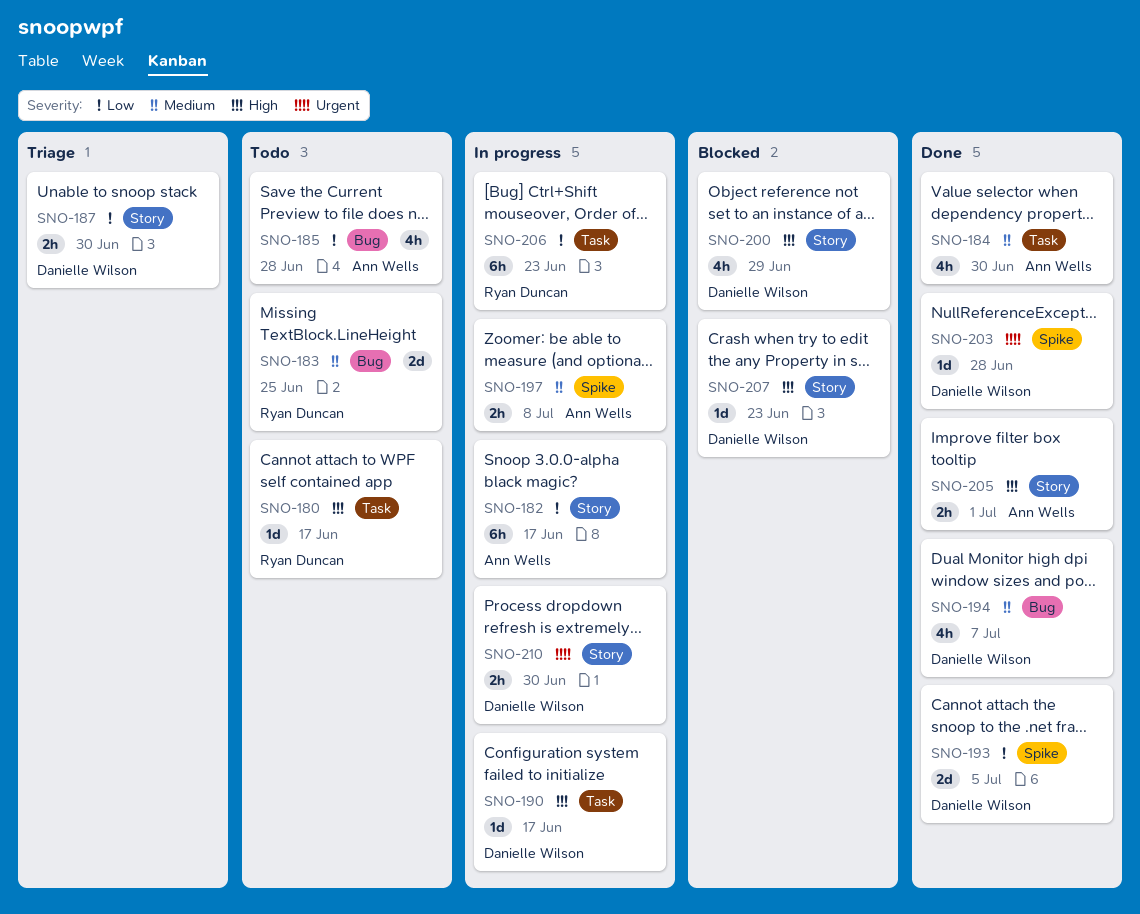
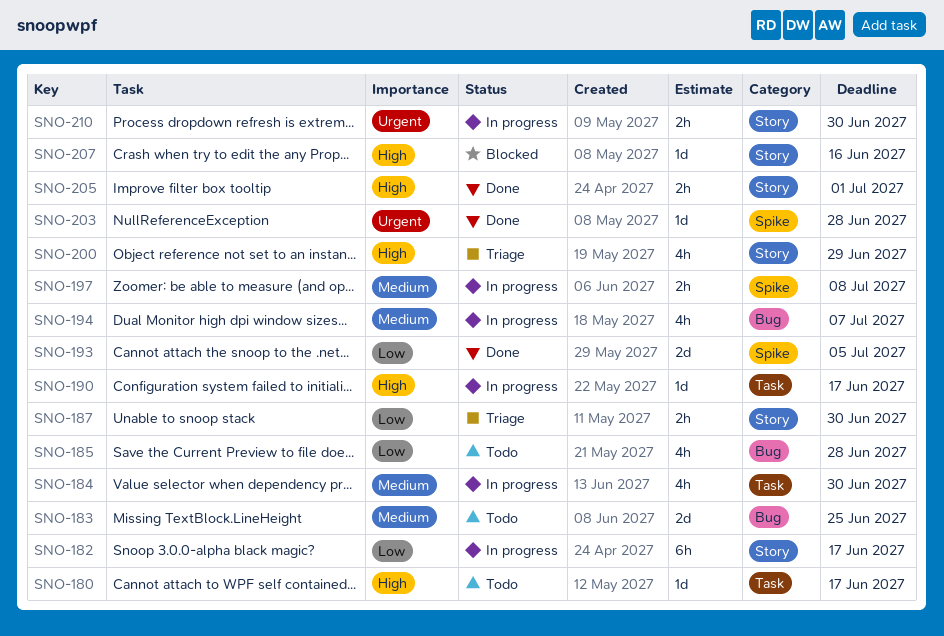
SNO-184, status: Done -> In progress
SNO-194, status: Done -> In progress
SNO-200, status: Blocked -> Triage
SNO-206: present -> none
SNO-207, due: Jun 23 -> Jun 16

